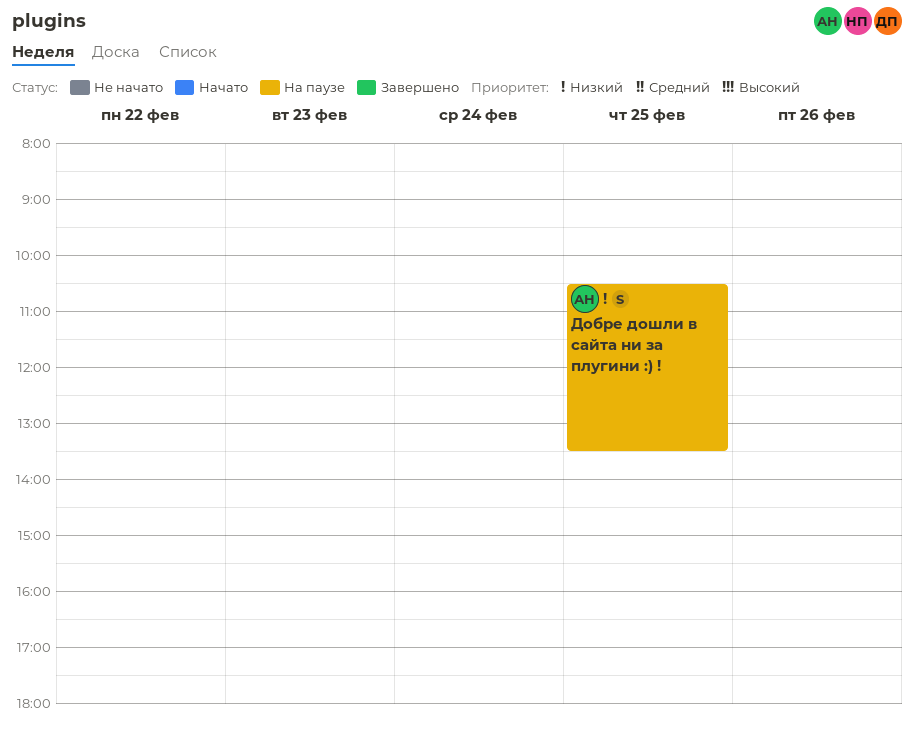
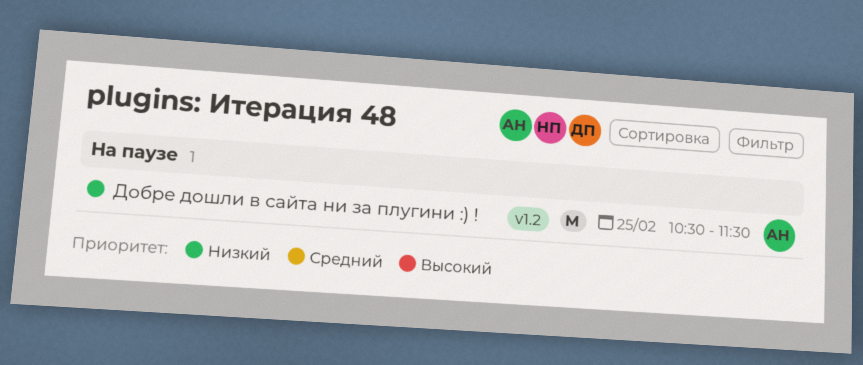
Добре дошли в сайта ни за плугини :) !, estimate: S -> M
Добре дошли в сайта ни за плугини :) !, ends: 13:30 -> 11:30

